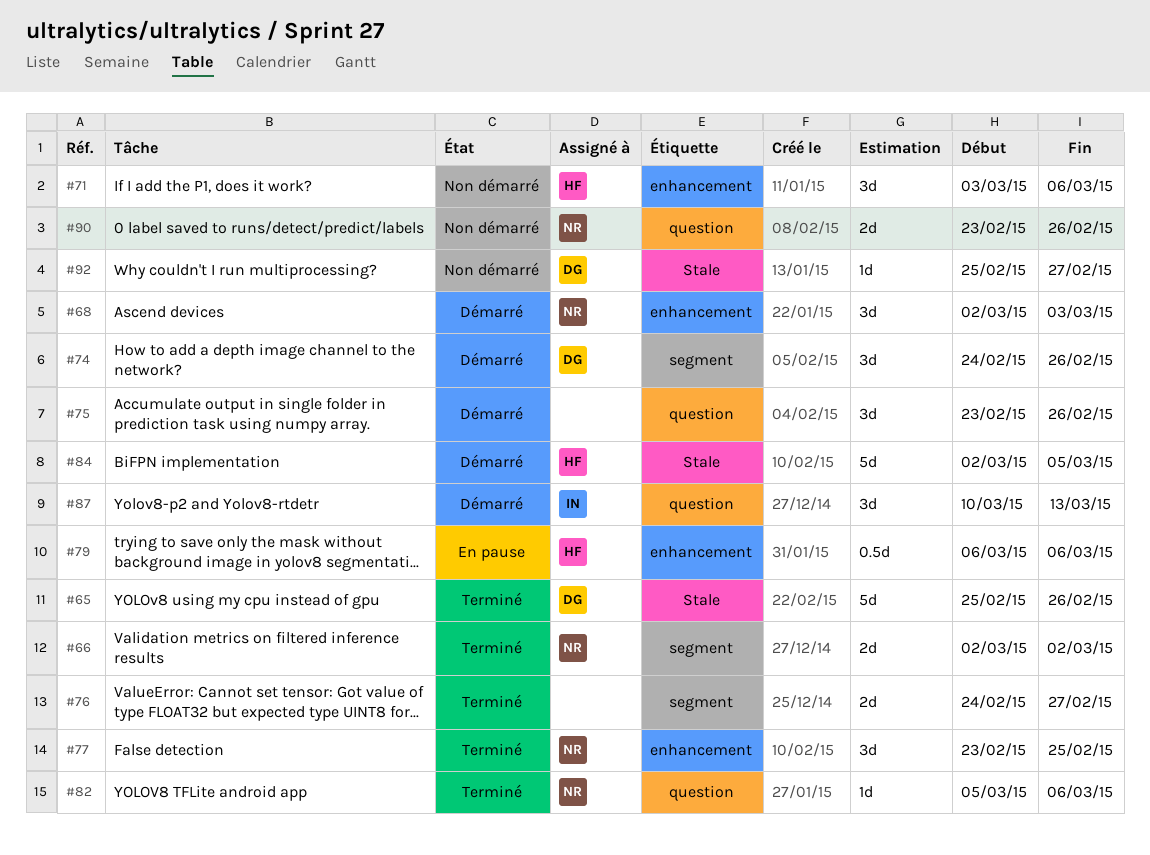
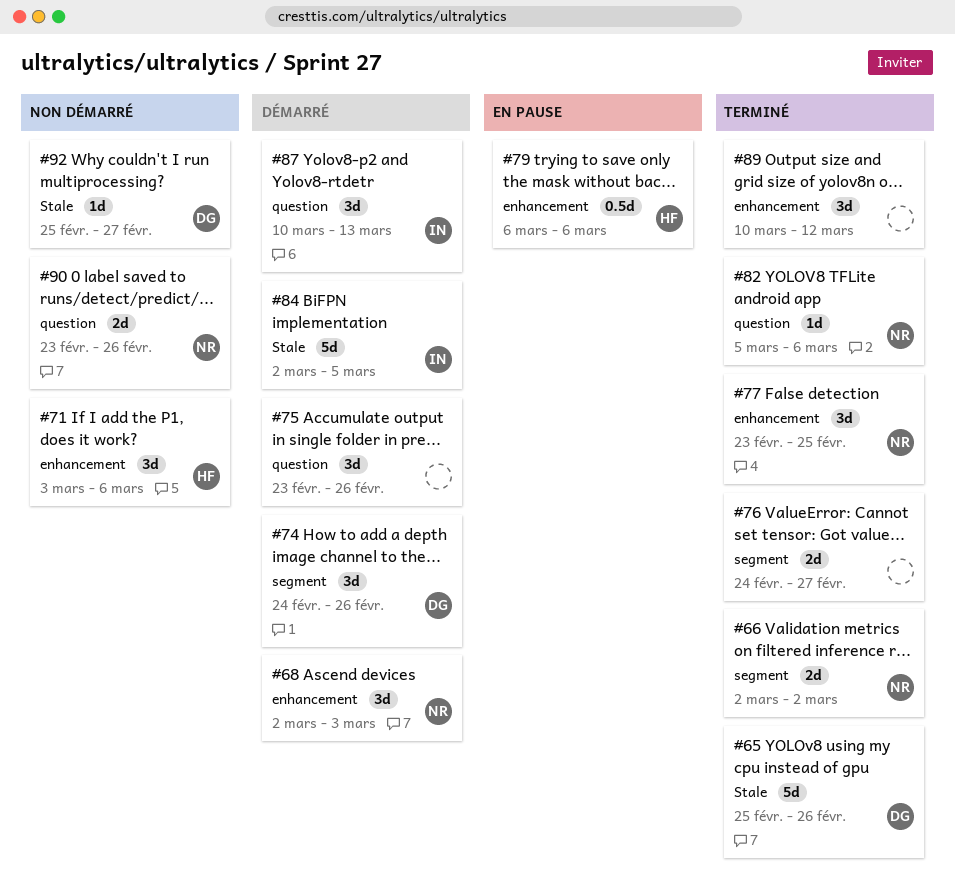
#84, owner: HF -> IN
#89: none -> present

